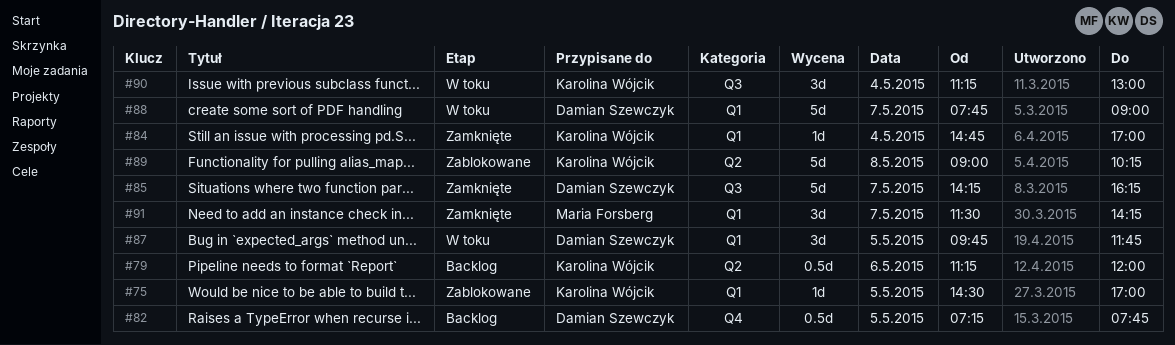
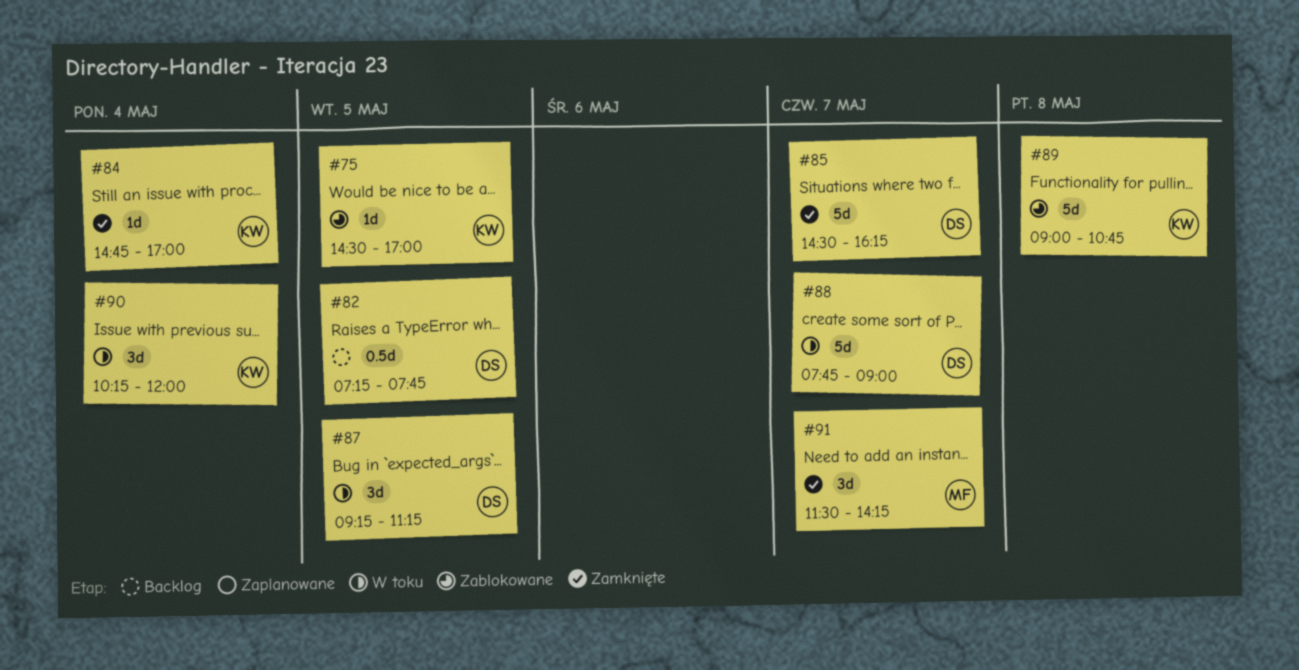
#79: present -> none
#85, begins: 14:15 -> 14:30
#87, begins: 09:45 -> 09:15
#87, ends: 11:45 -> 11:15
#89, ends: 10:15 -> 10:45
#90, begins: 11:15 -> 10:15
#90, ends: 13:00 -> 12:00

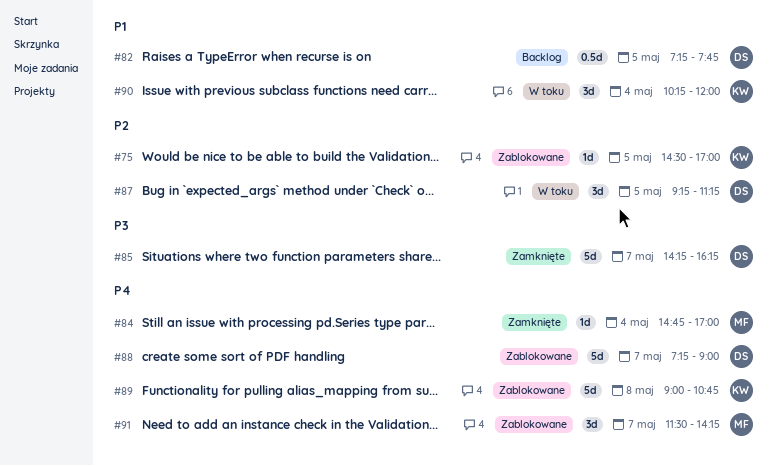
#84, owner: KW -> MF
#85, begins: 14:30 -> 14:15
#88, status: W toku -> Zablokowane
#88, begins: 07:45 -> 07:15
#91, status: Zamknięte -> Zablokowane

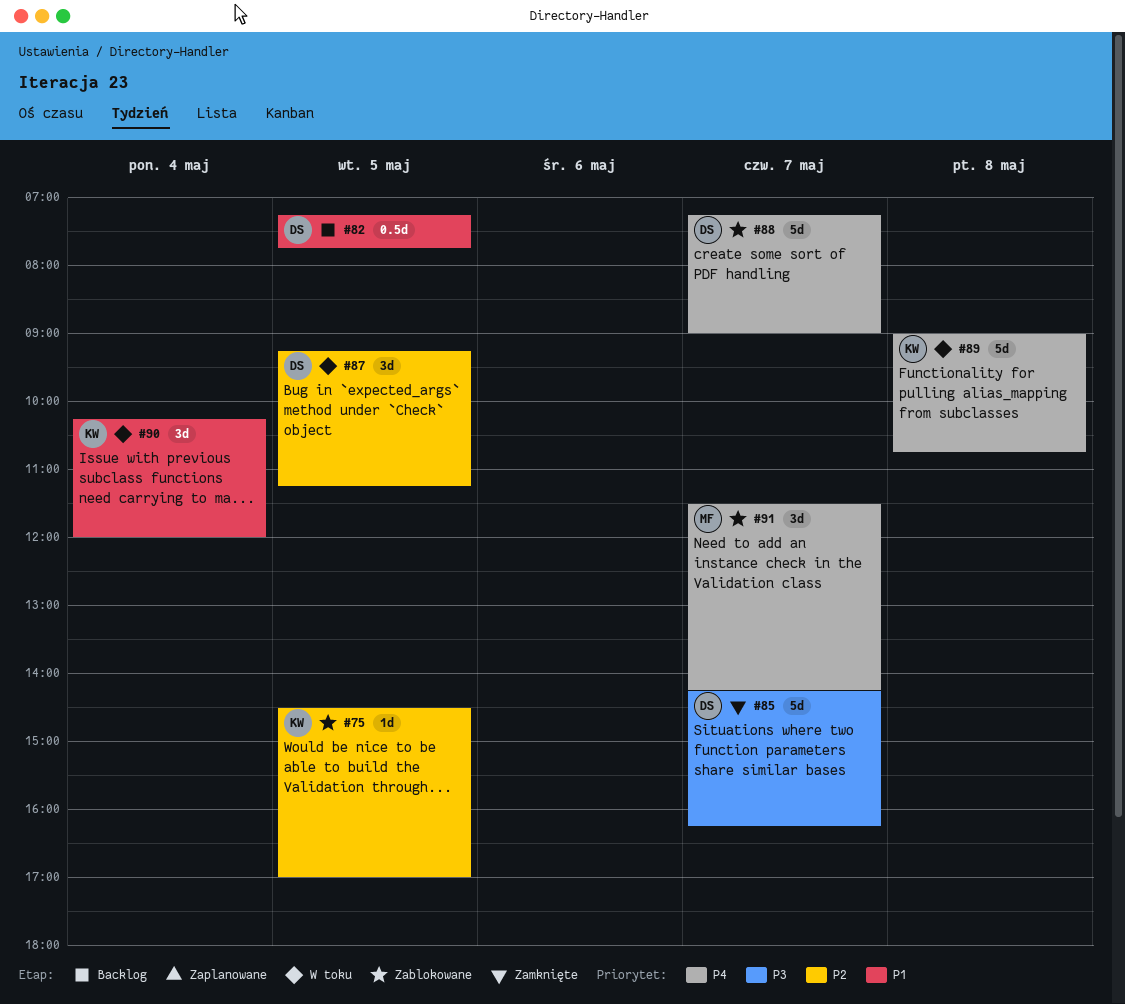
#84: present -> none
#89, status: Zablokowane -> W toku

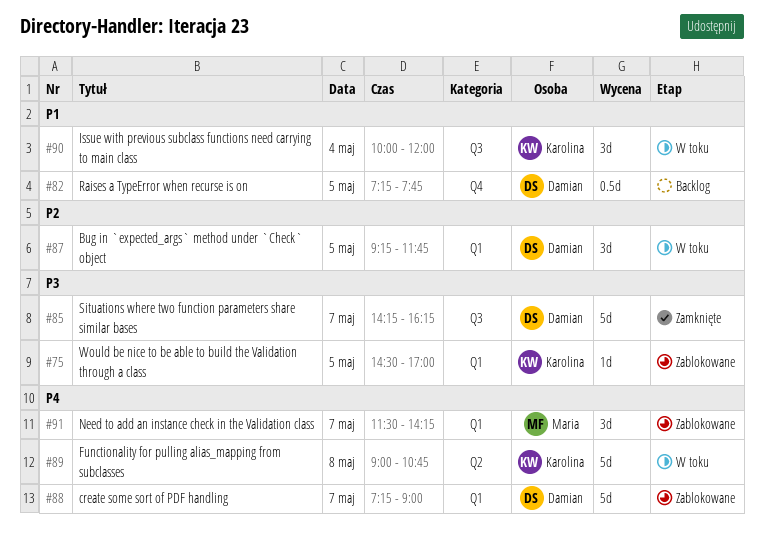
#75, priority: P2 -> P3
#87, ends: 11:15 -> 11:45
#90, begins: 10:15 -> 10:00

